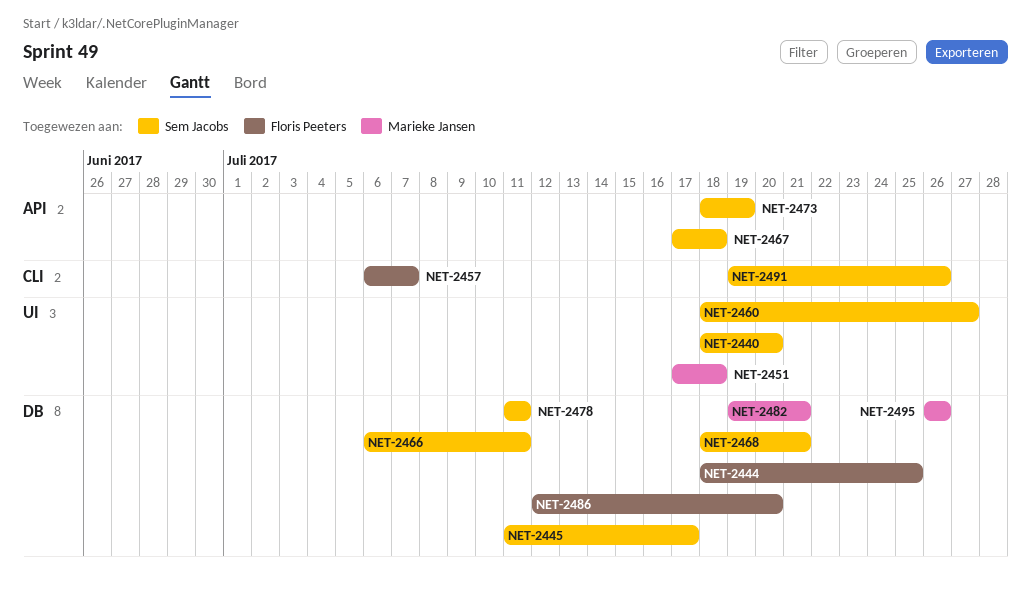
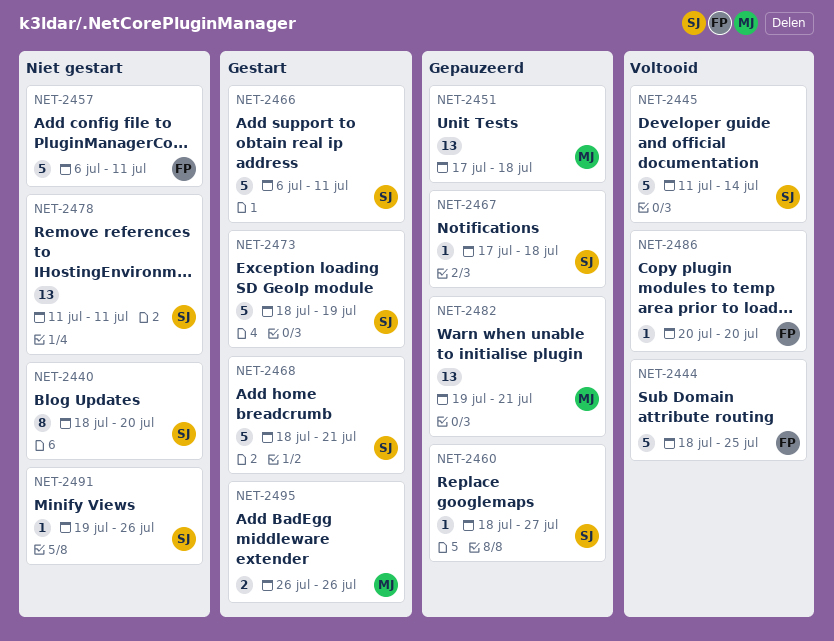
NET-2445, due: Jul 17 -> Jul 14
NET-2457, due: Jul 7 -> Jul 11
NET-2486, start: Jul 12 -> Jul 20

